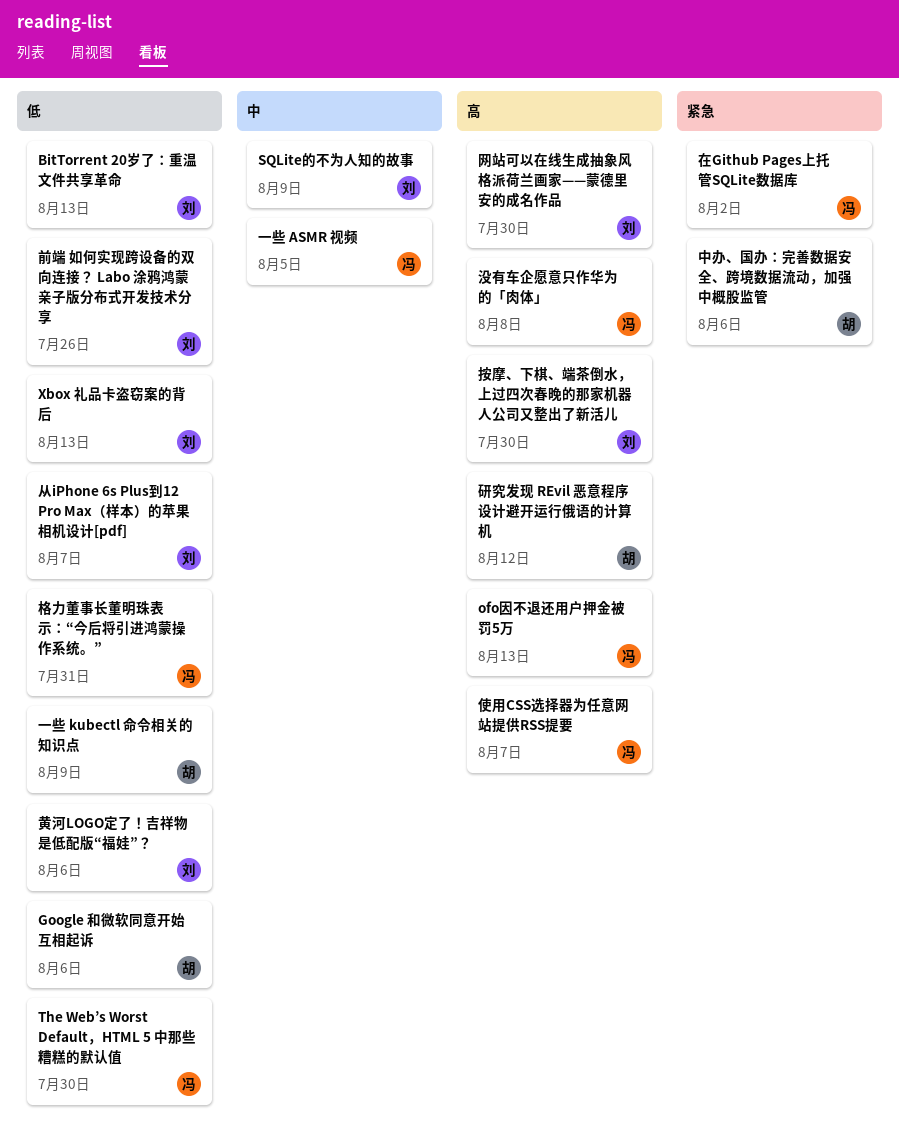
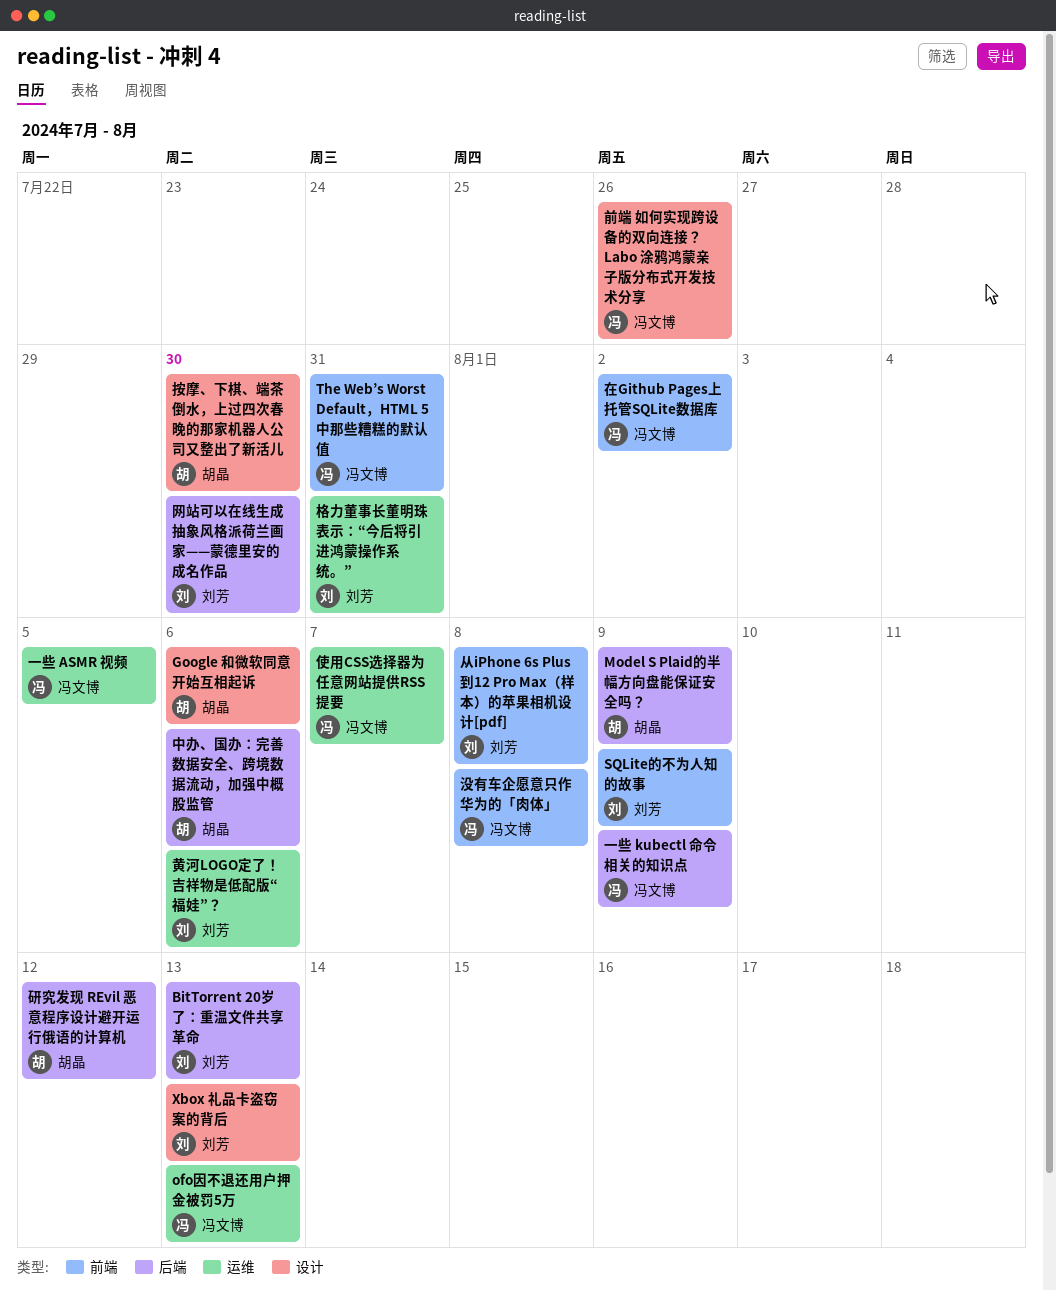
Model S Plaid的半幅方向盘能保证安全吗？: none -> present
The Web’s Worst Default，HTML 5 中那些糟糕的默认值, due: Jul 30 -> Jul 31
一些 kubectl 命令相关的知识点, owner: 胡晶 -> 冯文博
从iPhone 6s Plus到12 Pro Max（样本）的苹果相机设计[pdf], due: Aug 7 -> Aug 8
前端 如何实现跨设备的双向连接？ Labo 涂鸦鸿蒙亲子版分布式开发技术分享, owner: 刘芳 -> 冯文博
按摩、下棋、端茶倒水，上过四次春晚的那家机器人公司又整出了新活儿, owner: 刘芳 -> 胡晶
格力董事长董明珠表示：“今后将引进鸿蒙操作系统。”, owner: 冯文博 -> 刘芳

